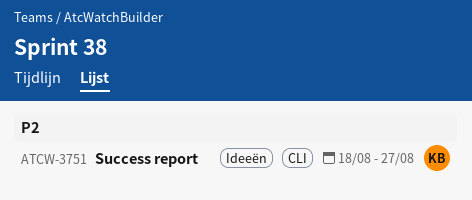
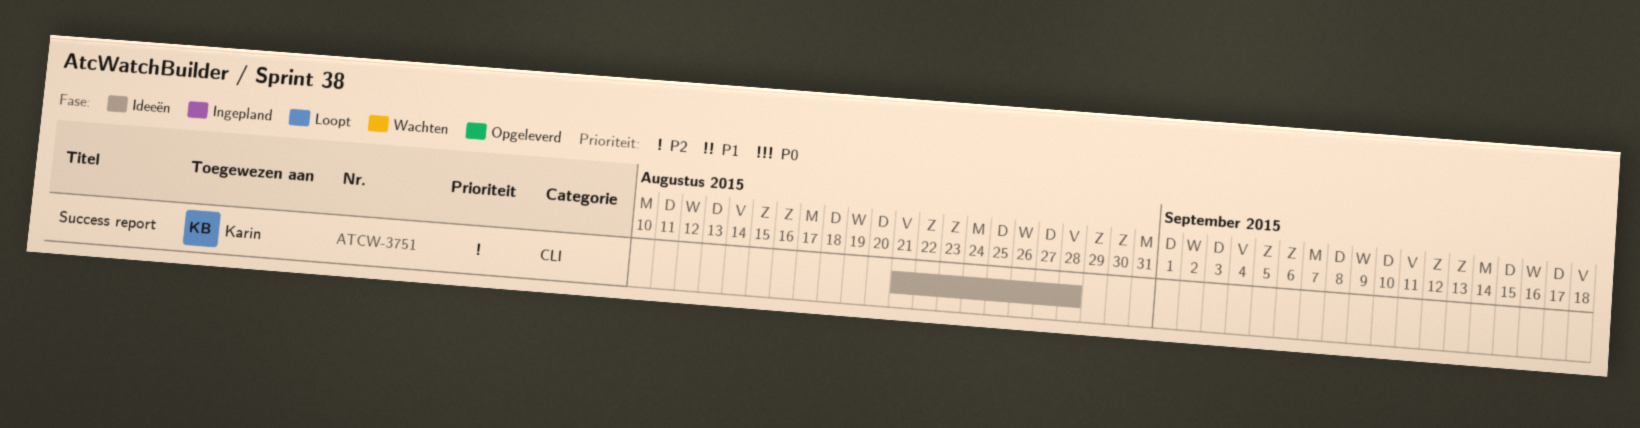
ATCW-3751, start: Aug 18 -> Aug 21
ATCW-3751, due: Aug 27 -> Aug 28

